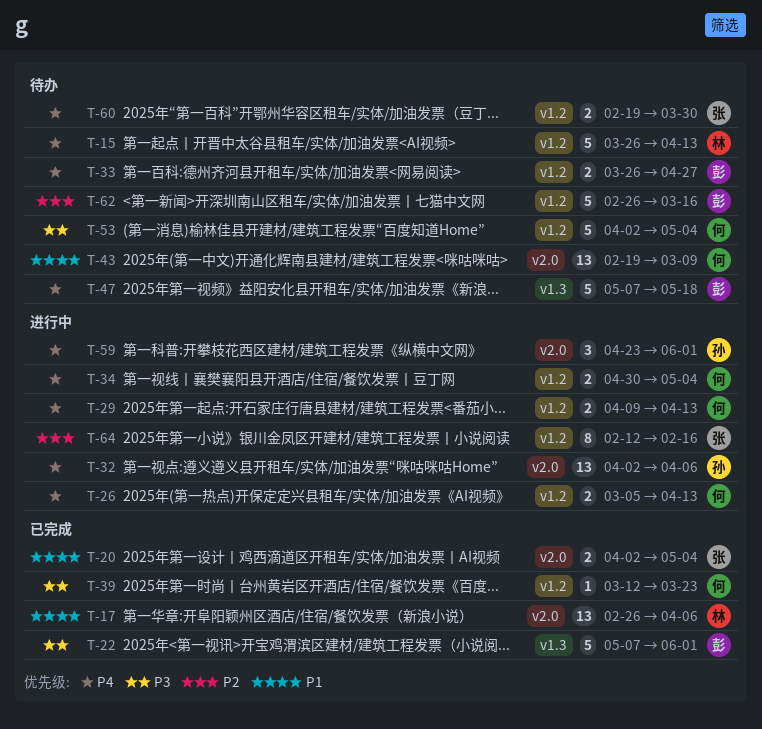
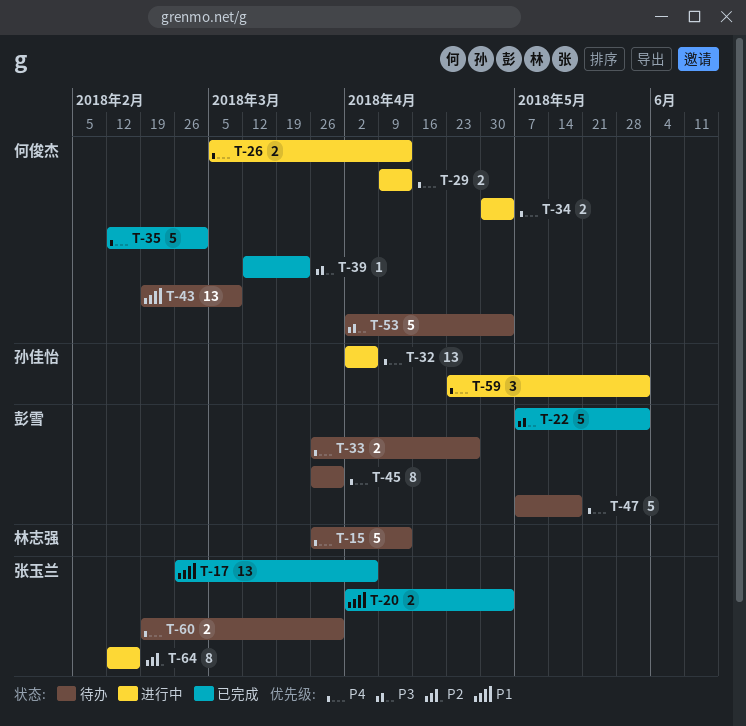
T-17, owner: 林志强 -> 张玉兰
T-35: none -> present
T-45: none -> present
T-62: present -> none

